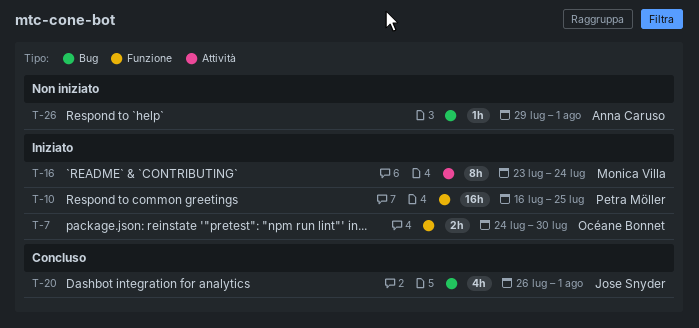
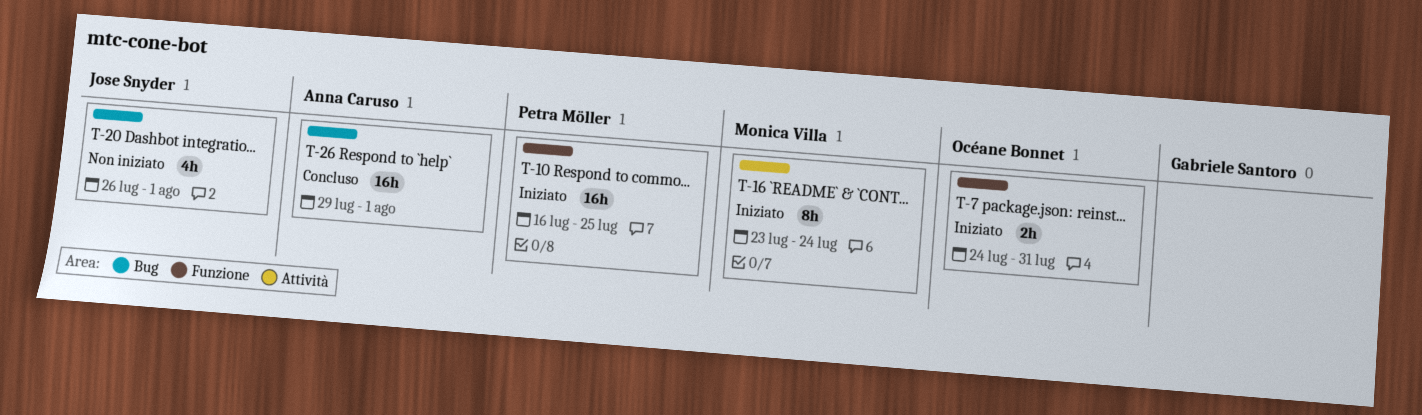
T-7, due: Jul 30 -> Jul 31
T-20, status: Concluso -> Non iniziato
T-26, status: Non iniziato -> Concluso
T-26, estimate: 1h -> 16h

